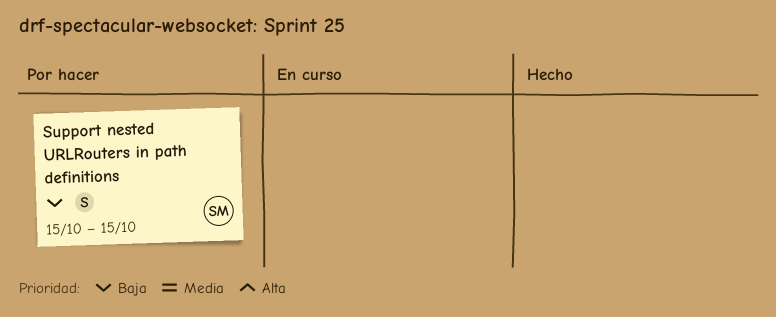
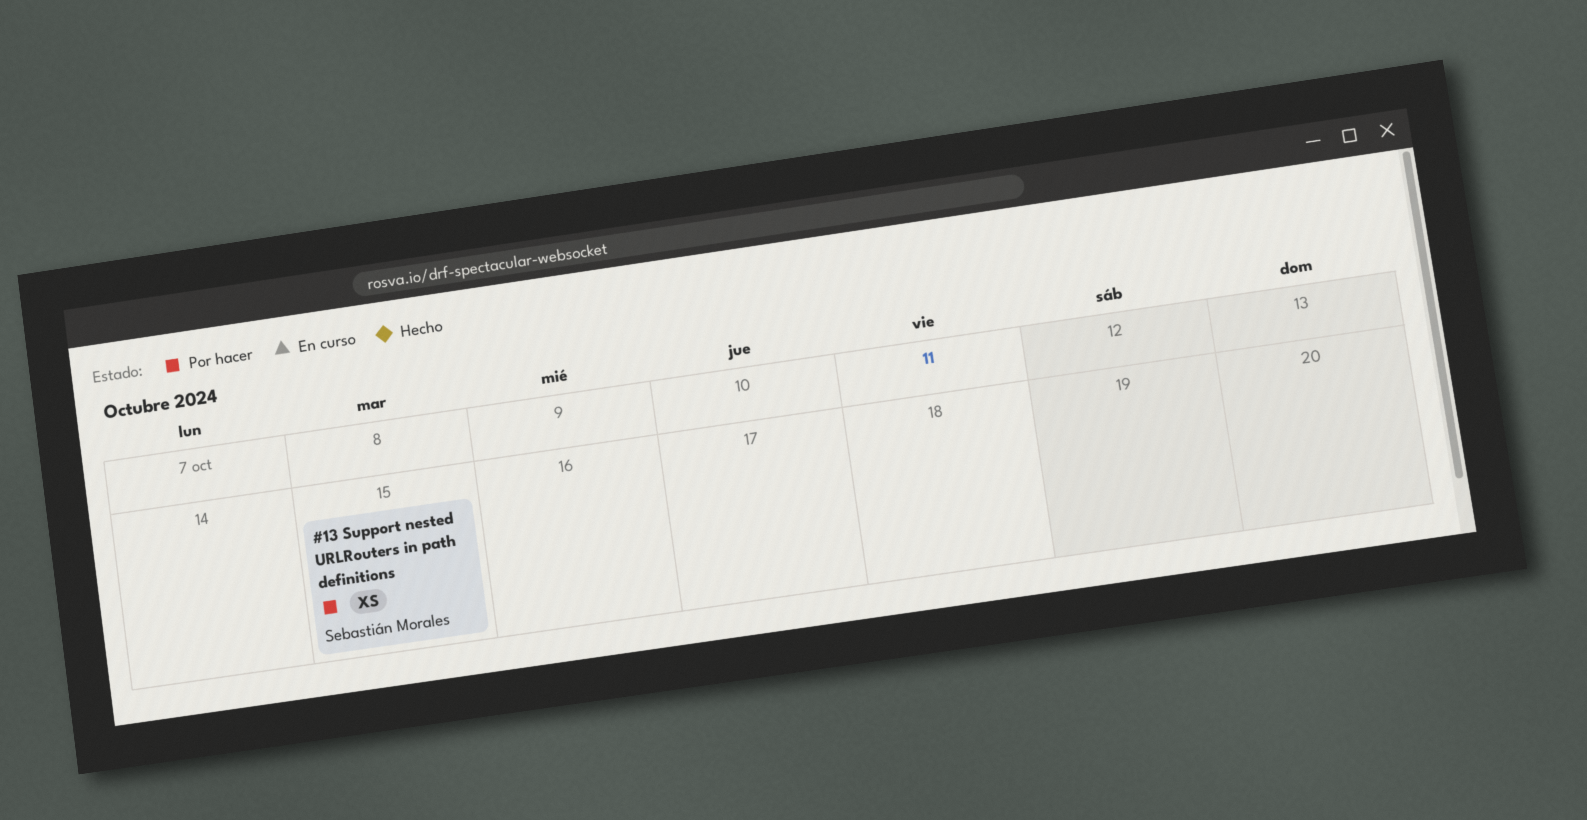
Support nested URLRouters in path definitions, estimate: S -> XS

